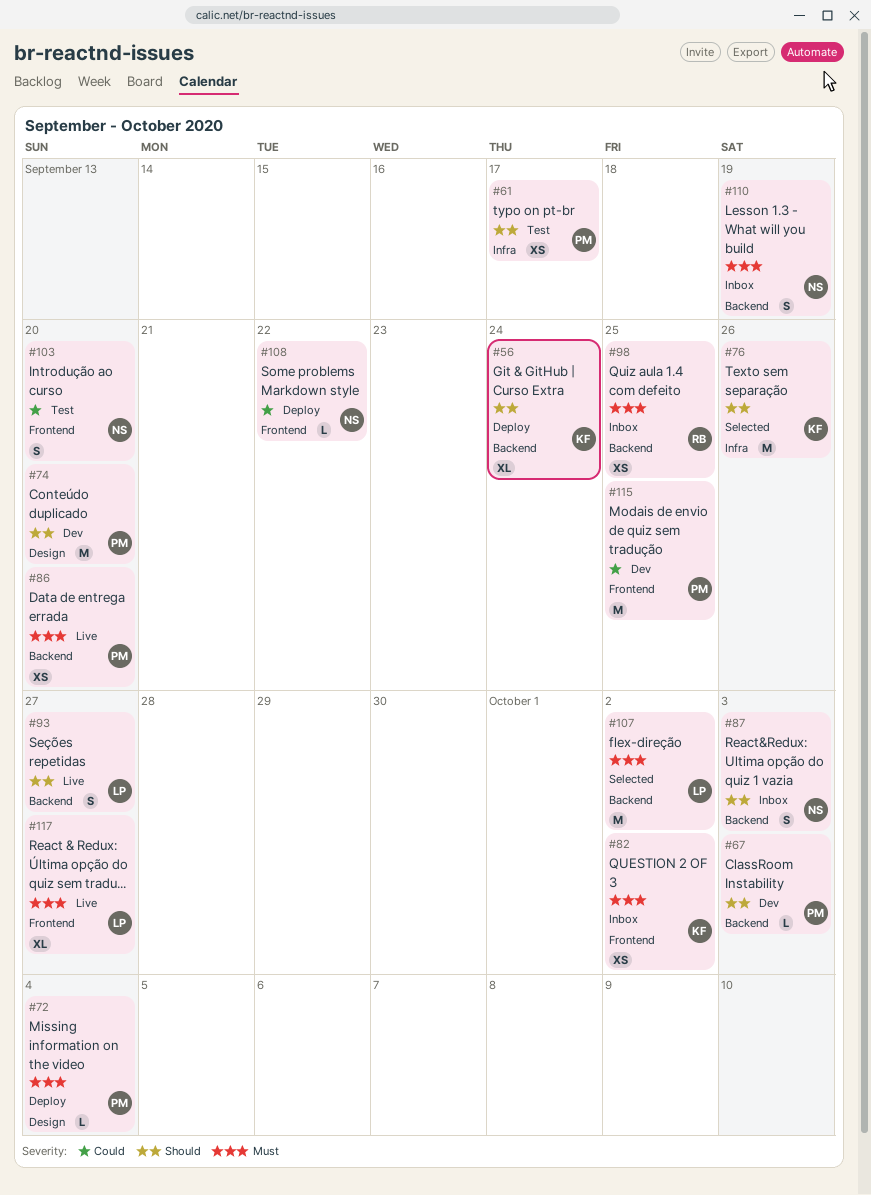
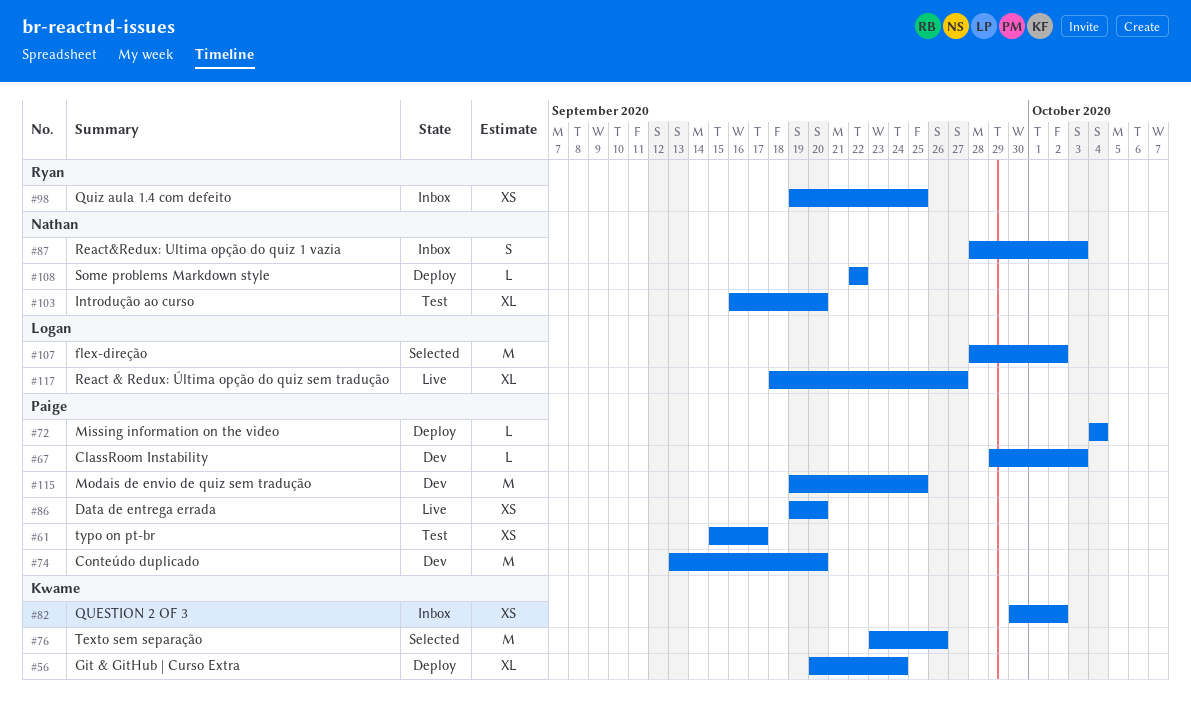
#93: present -> none
#103, estimate: S -> XL
#110: present -> none

